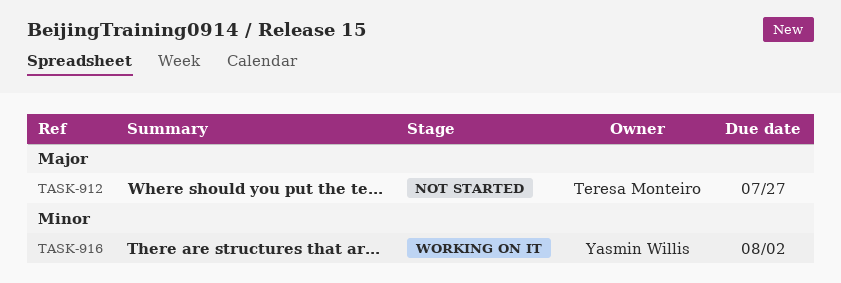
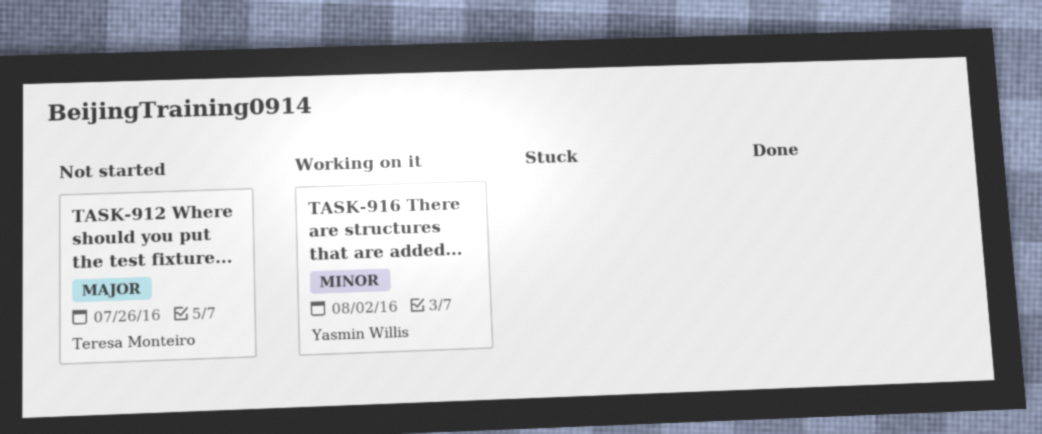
TASK-912, due: Jul 27 -> Jul 26

